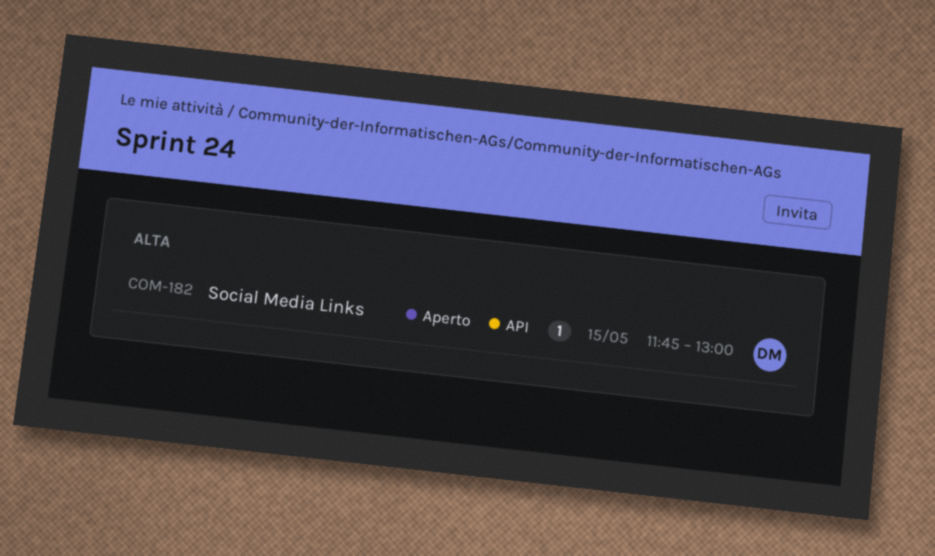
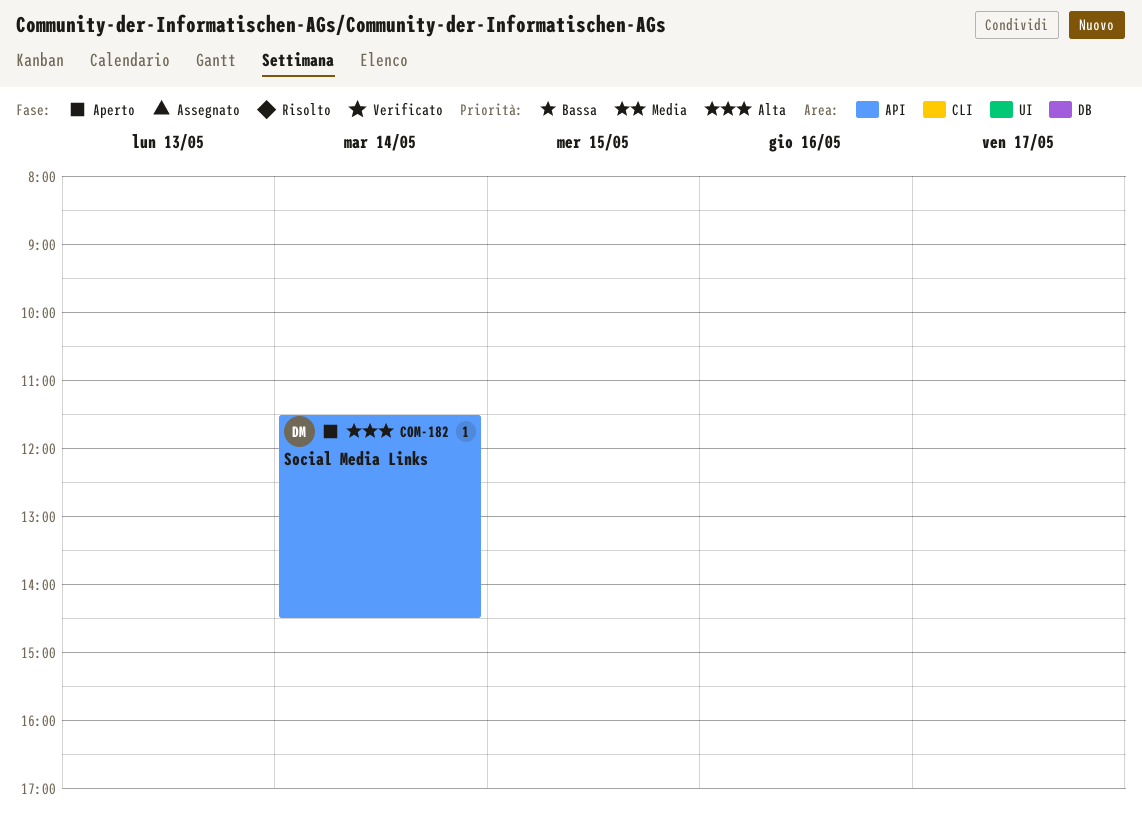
COM-182, day: May 15 -> May 14
COM-182, begins: 11:45 -> 11:30
COM-182, ends: 13:00 -> 14:30

